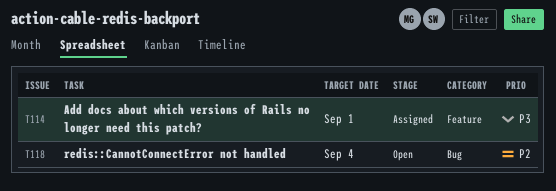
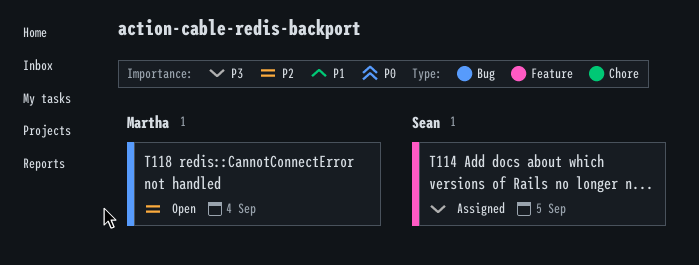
T114, due: Sep 1 -> Sep 5

